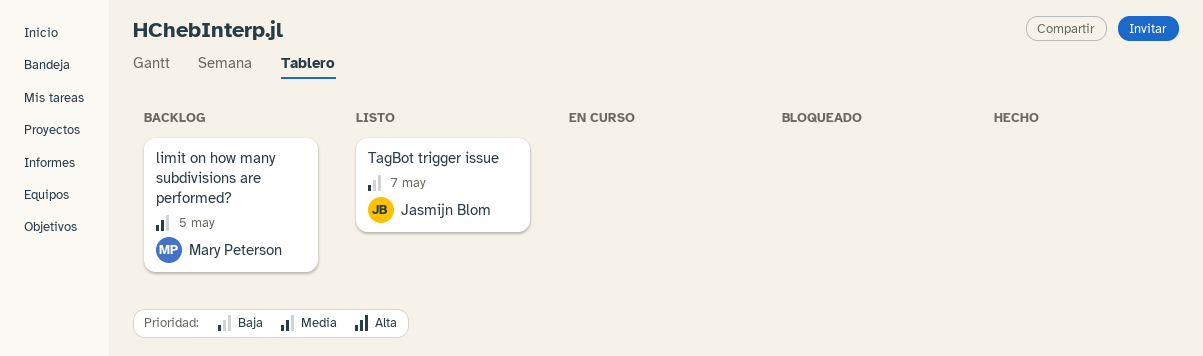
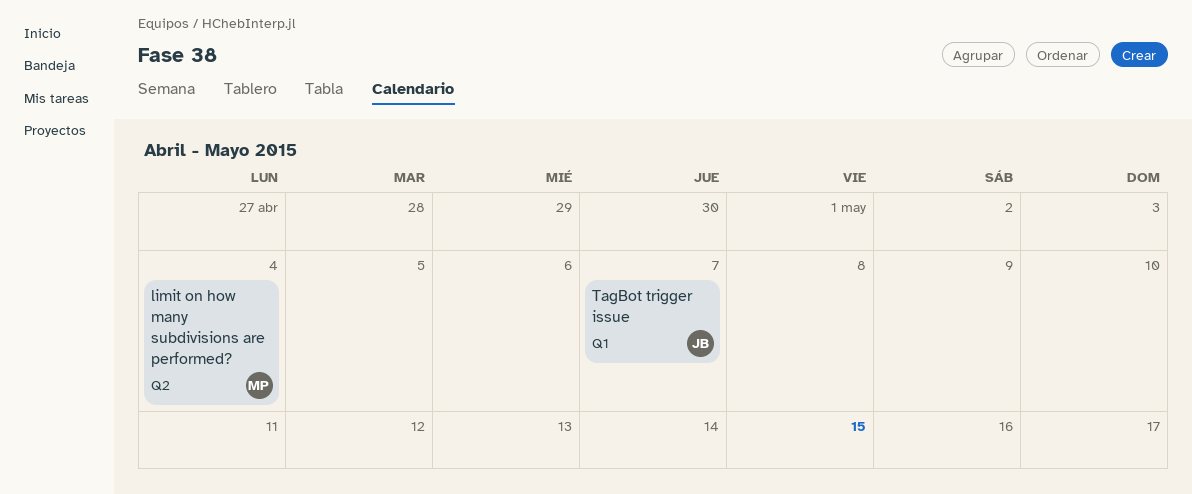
limit on how many subdivisions are performed?, due: May 5 -> May 4

